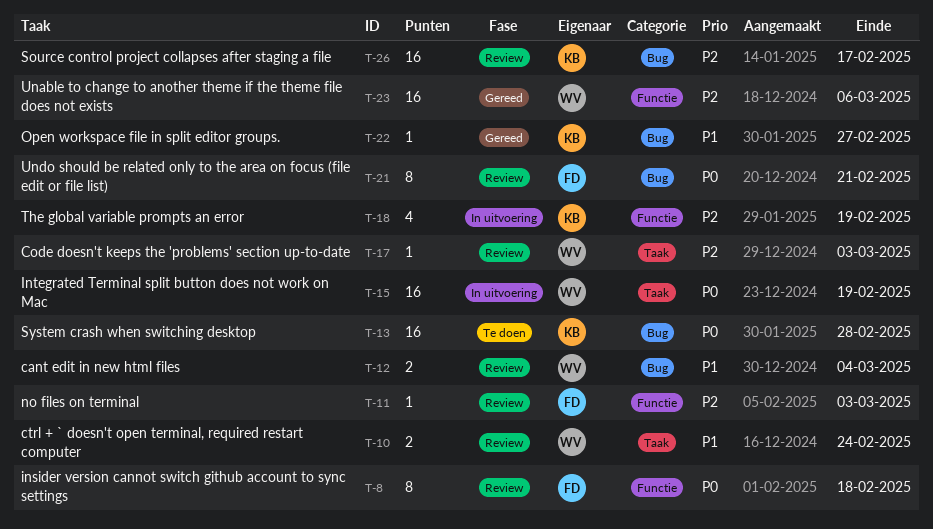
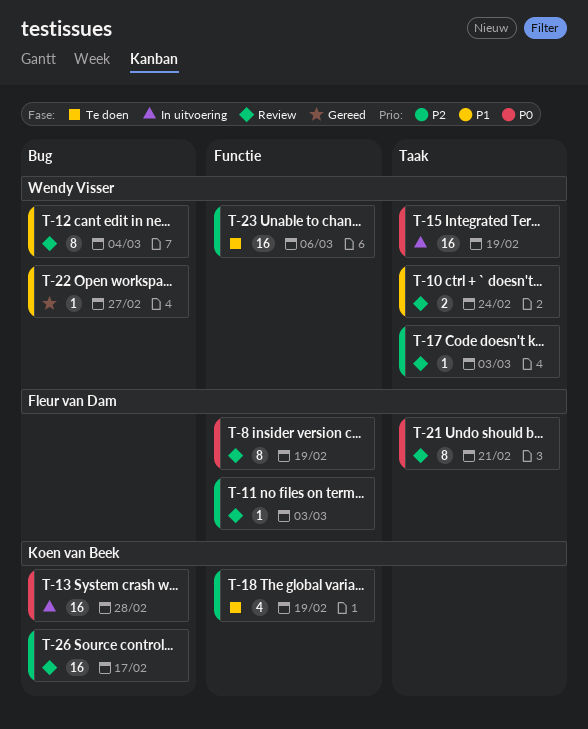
T-8, due: Feb 18 -> Feb 19
T-12, estimate: 2 -> 8
T-13, status: Te doen -> In uitvoering
T-18, status: In uitvoering -> Te doen
T-21, label: Bug -> Taak
T-22, owner: Koen van Beek -> Wendy Visser
T-23, status: Gereed -> Te doen

